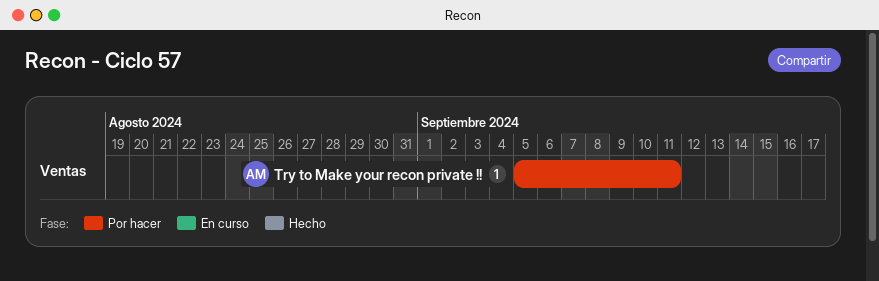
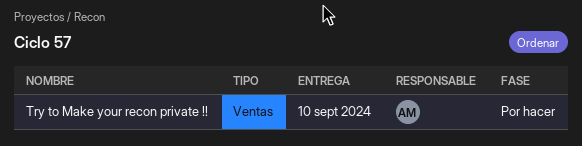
Try to Make your recon private !!, due: Sep 11 -> Sep 10

